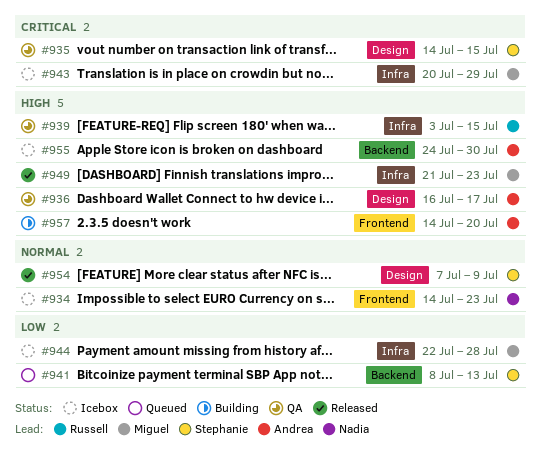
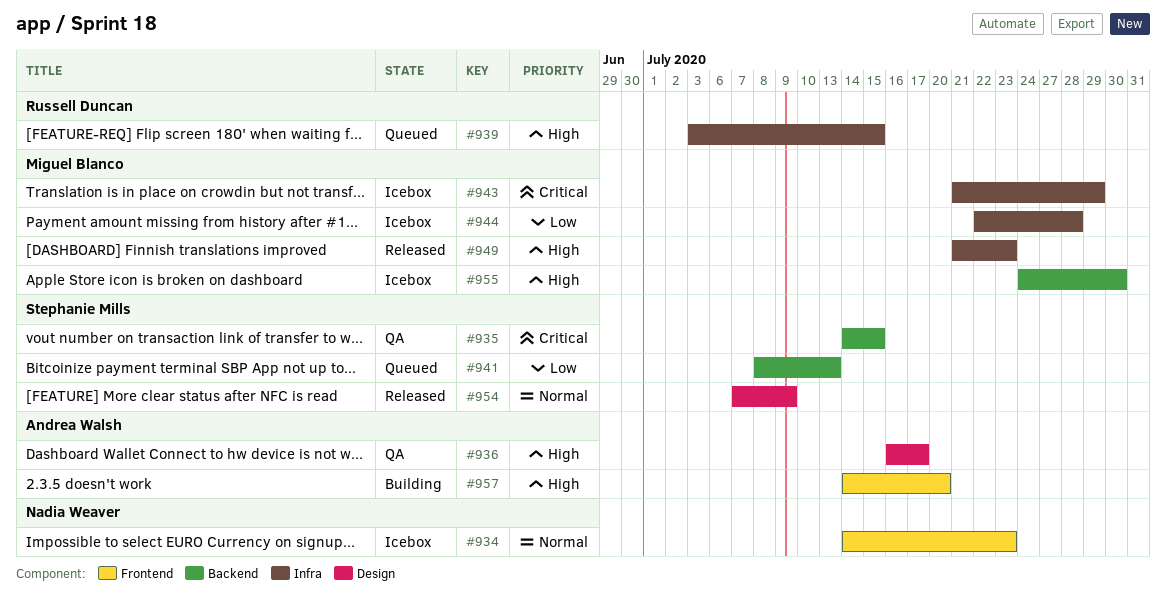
#935, label: Design -> Backend
#939, status: QA -> Queued
#943, start: Jul 20 -> Jul 21
#955, owner: Andrea Walsh -> Miguel Blanco

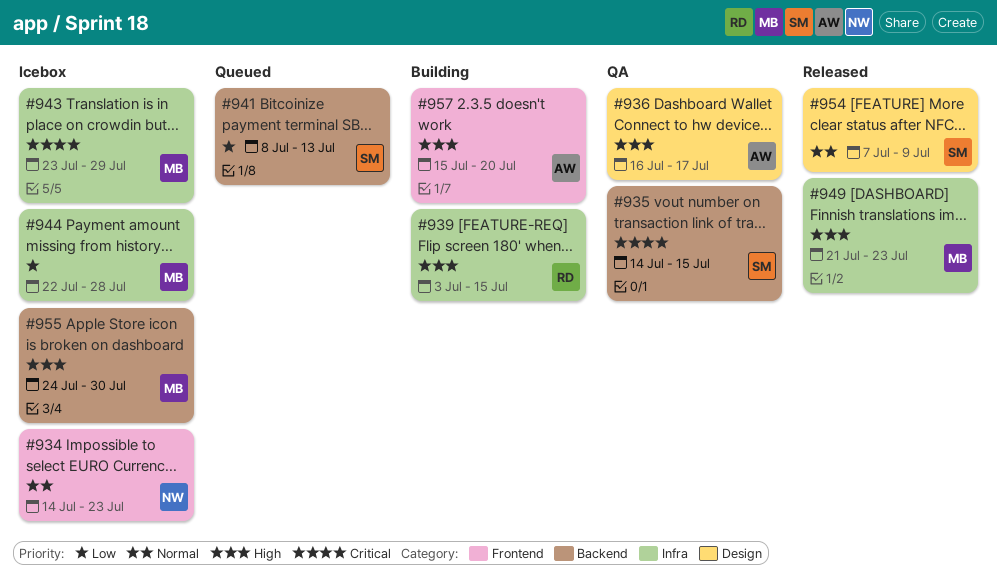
#939, status: Queued -> Building
#943, start: Jul 21 -> Jul 23
#957, start: Jul 14 -> Jul 15

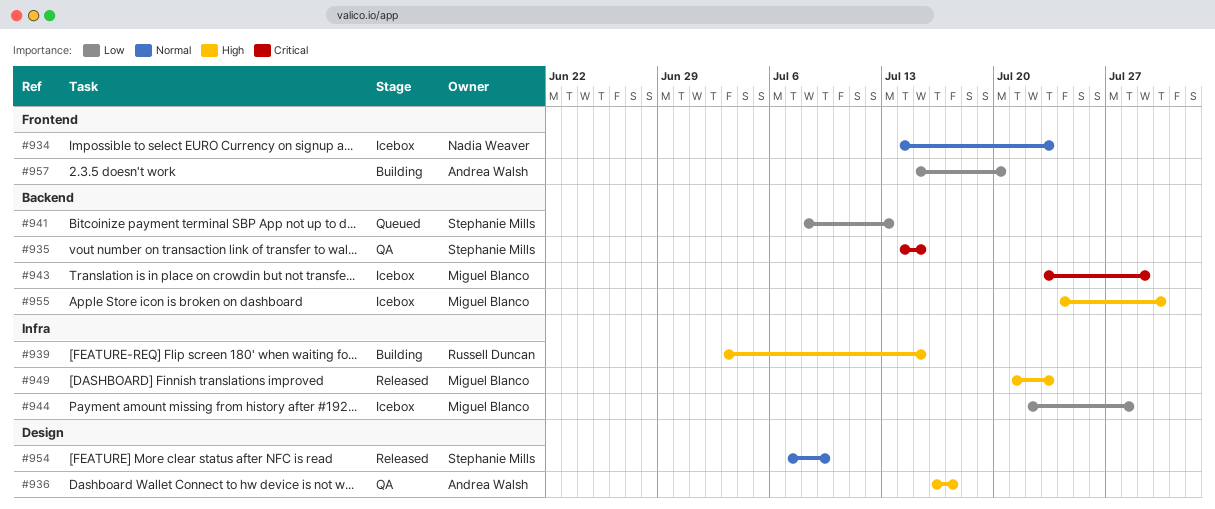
#943, label: Infra -> Backend
#957, priority: High -> Low

